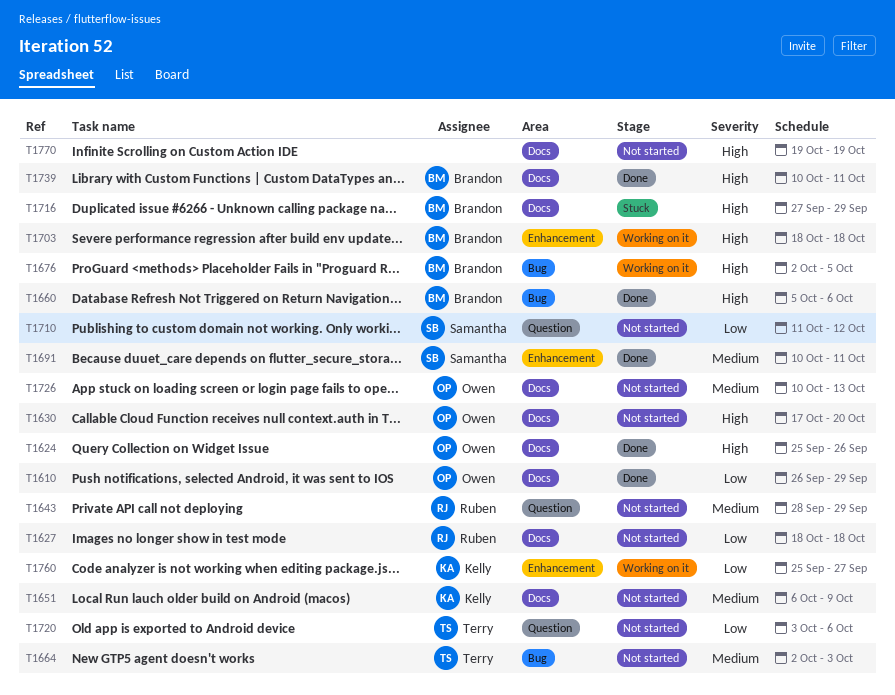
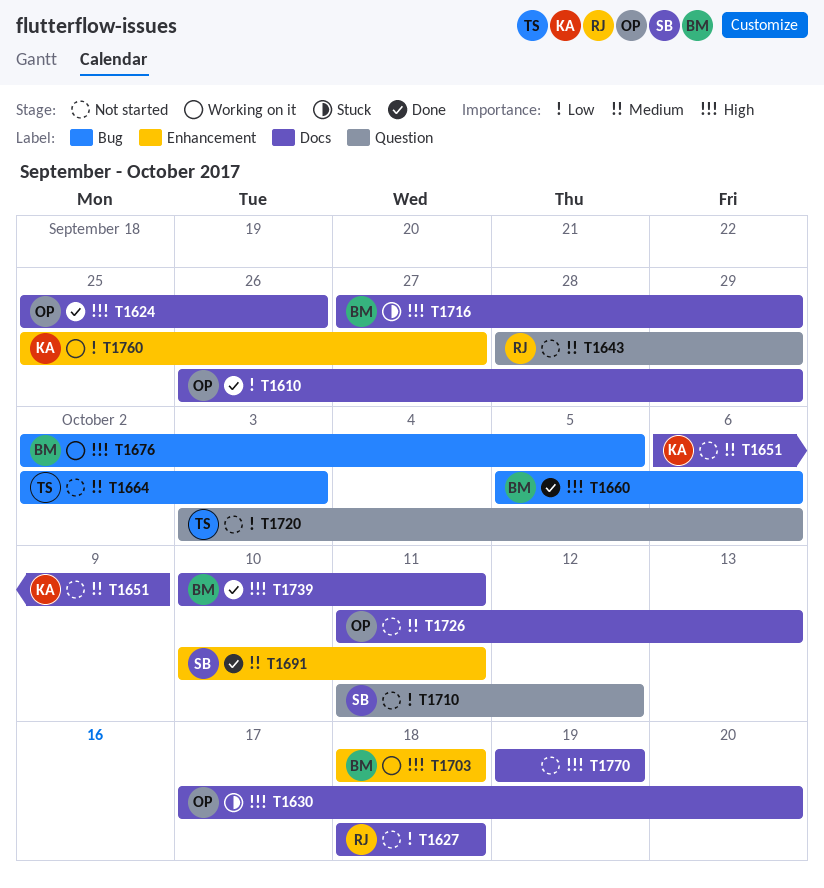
T1630, status: Not started -> Stuck
T1726, start: Oct 10 -> Oct 11

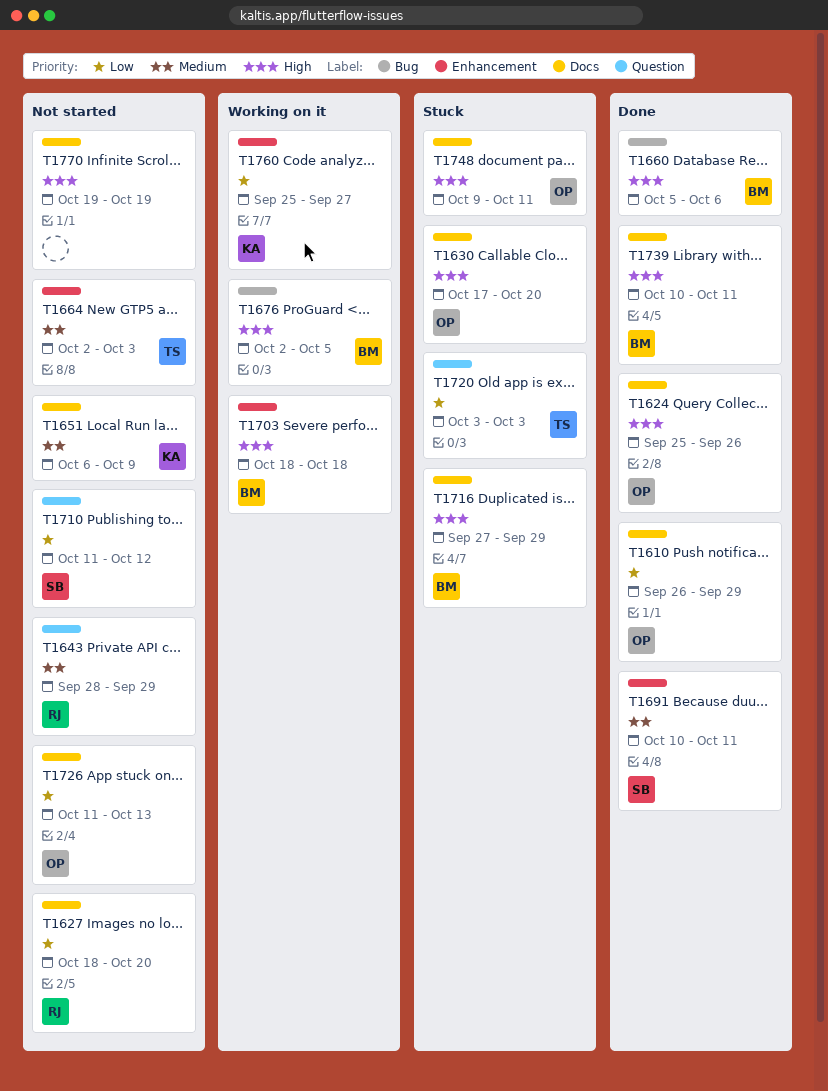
T1627, due: Oct 18 -> Oct 20
T1664, label: Bug -> Enhancement
T1720, status: Not started -> Stuck
T1720, due: Oct 6 -> Oct 3
T1726, priority: Medium -> Low
T1748: none -> present

